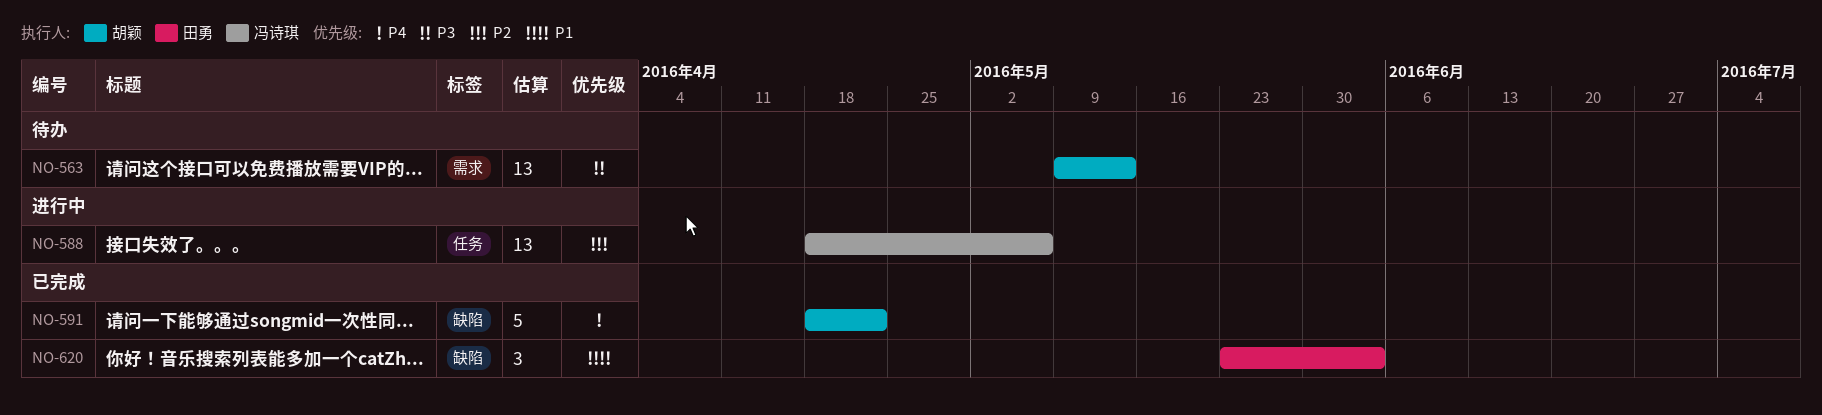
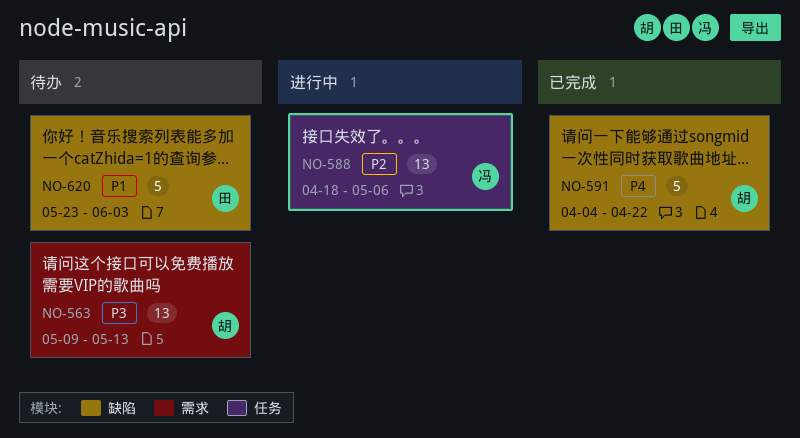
NO-591, start: Apr 18 -> Apr 4
NO-620, status: 已完成 -> 待办
NO-620, estimate: 3 -> 5

